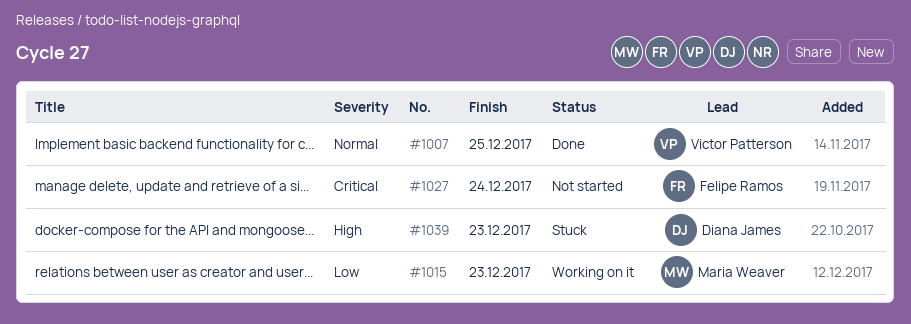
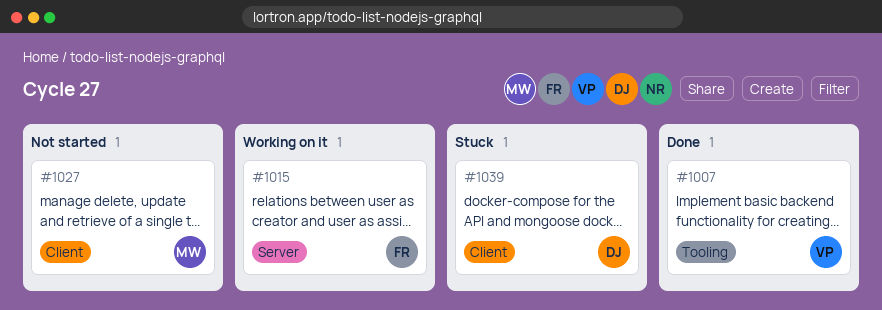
#1015, owner: Maria Weaver -> Felipe Ramos
#1027, owner: Felipe Ramos -> Maria Weaver

